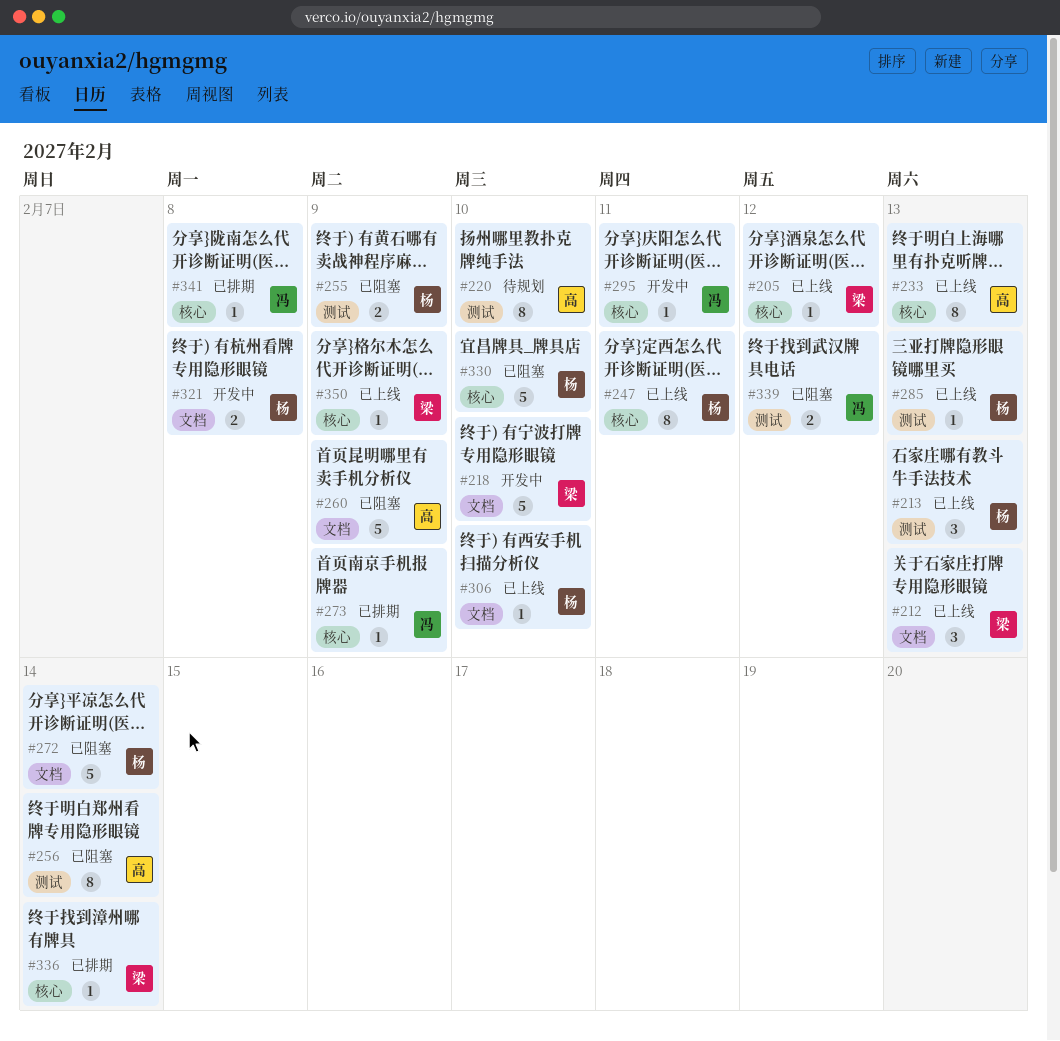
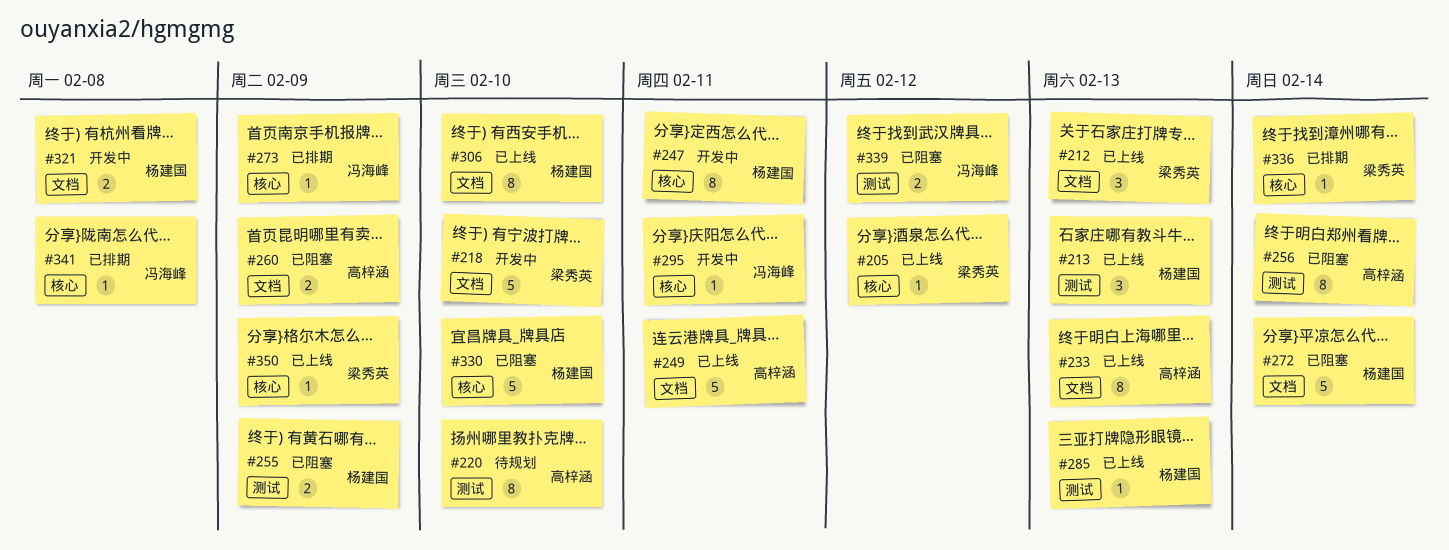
#233, label: 核心 -> 文档
#247, status: 已上线 -> 开发中
#249: none -> present
#260, estimate: 5 -> 2
#306, estimate: 1 -> 8

